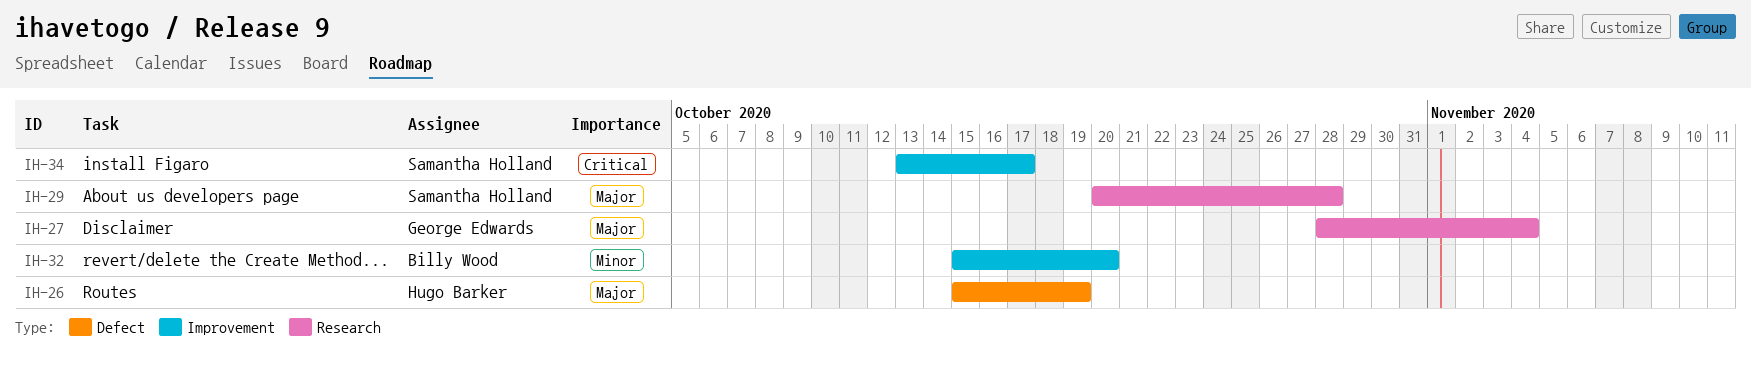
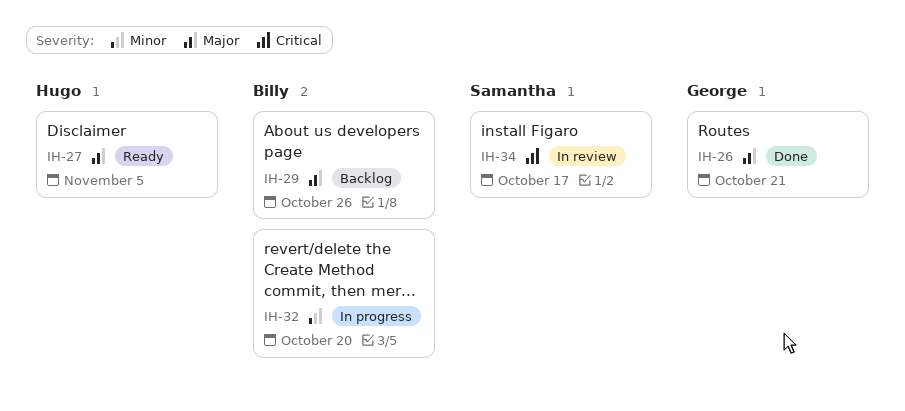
IH-26, owner: Hugo Barker -> George Edwards
IH-26, due: Oct 19 -> Oct 21
IH-27, owner: George Edwards -> Hugo Barker
IH-27, due: Nov 4 -> Nov 5
IH-29, owner: Samantha Holland -> Billy Wood
IH-29, due: Oct 28 -> Oct 26

